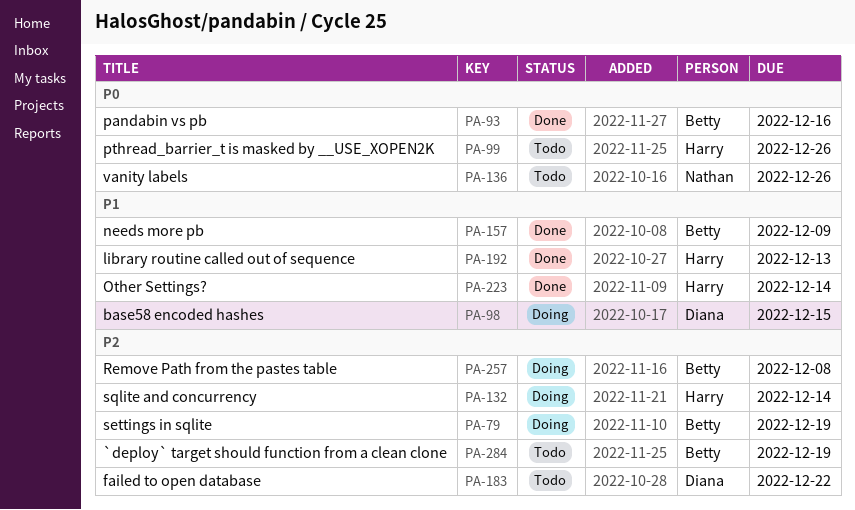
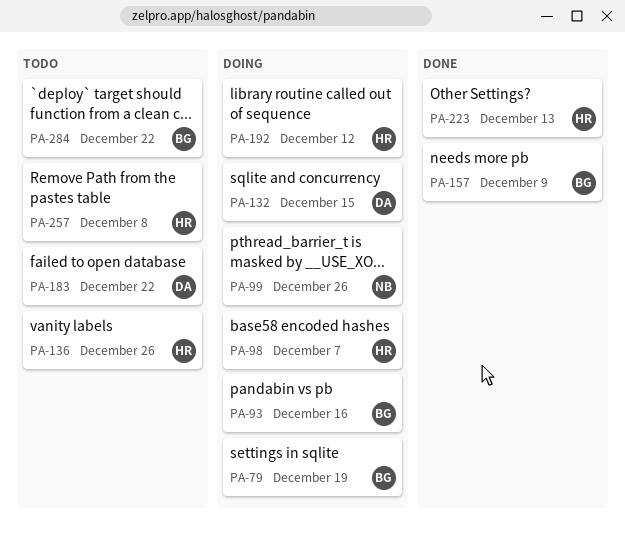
PA-93, status: Done -> Doing
PA-98, owner: Diana -> Harry
PA-98, due: Dec 15 -> Dec 7
PA-99, status: Todo -> Doing
PA-99, owner: Harry -> Nathan
PA-132, owner: Harry -> Diana
PA-132, due: Dec 14 -> Dec 15
PA-136, owner: Nathan -> Harry
PA-192, status: Done -> Doing
PA-192, due: Dec 13 -> Dec 12
PA-223, due: Dec 14 -> Dec 13
PA-257, status: Doing -> Todo
PA-257, owner: Betty -> Harry
PA-284, due: Dec 19 -> Dec 22

